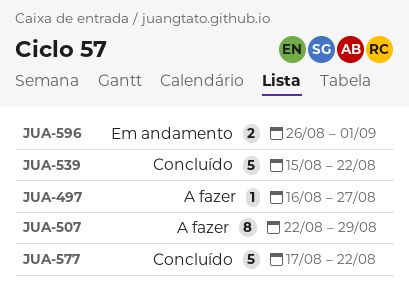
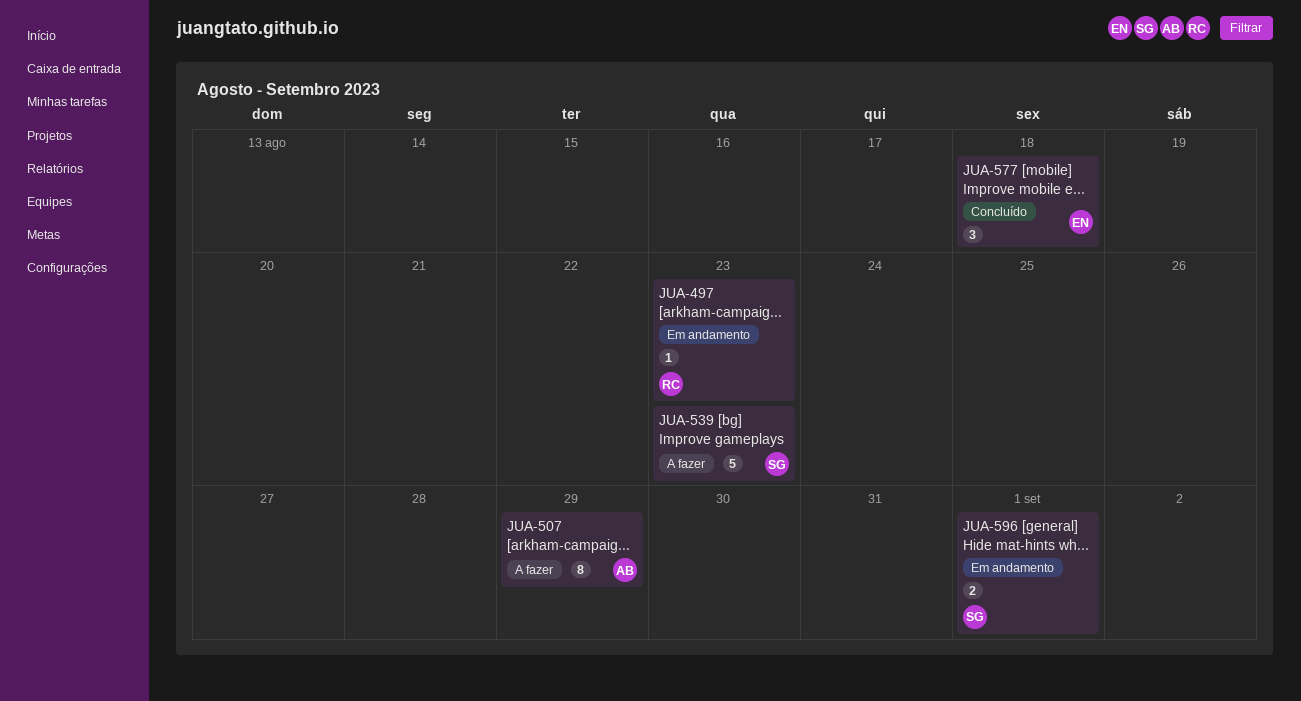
JUA-497, status: A fazer -> Em andamento
JUA-497, due: Aug 27 -> Aug 23
JUA-539, status: Concluído -> A fazer
JUA-539, due: Aug 22 -> Aug 23
JUA-577, estimate: 5 -> 3
JUA-577, due: Aug 22 -> Aug 18

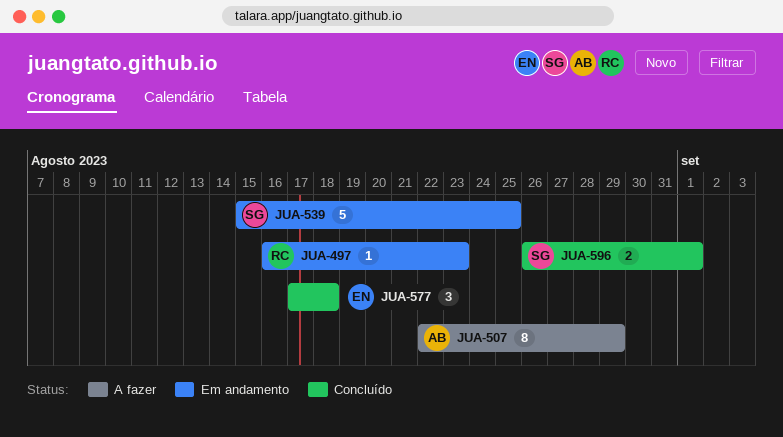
JUA-539, status: A fazer -> Em andamento
JUA-539, due: Aug 23 -> Aug 25
JUA-596, status: Em andamento -> Concluído

